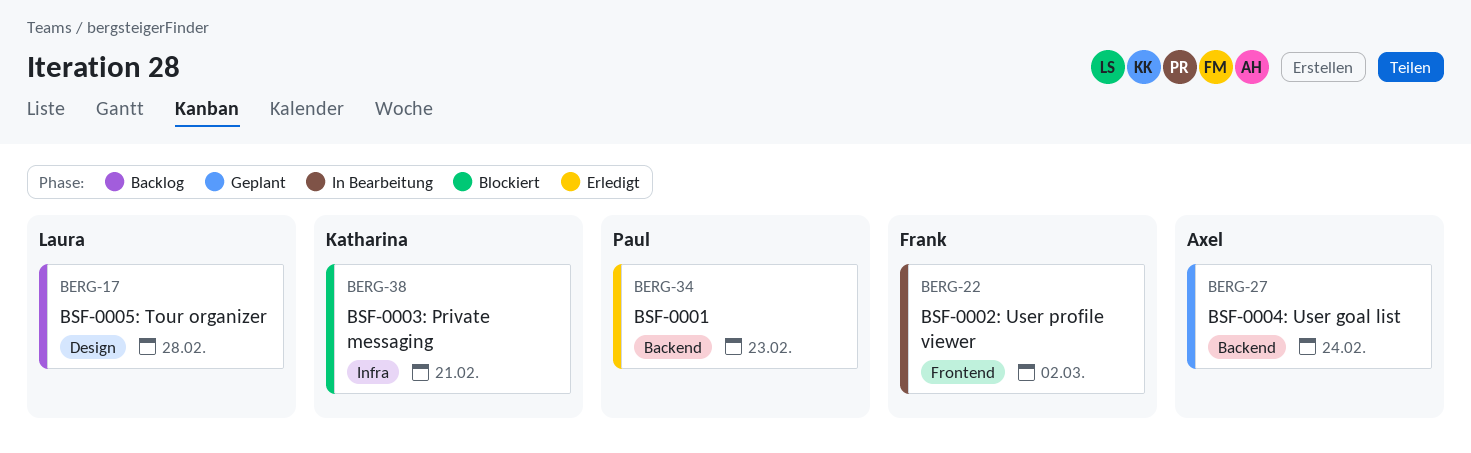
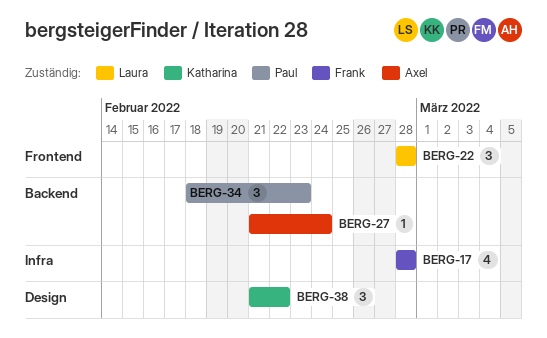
BERG-17, owner: Laura -> Frank
BERG-17, label: Design -> Infra
BERG-22, owner: Frank -> Laura
BERG-22, due: Mar 2 -> Feb 28
BERG-38, label: Infra -> Design
BERG-38, due: Feb 21 -> Feb 22

